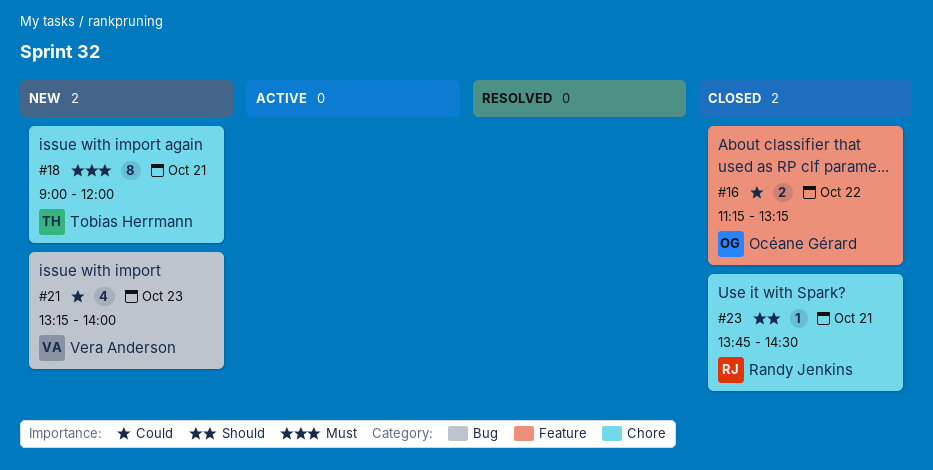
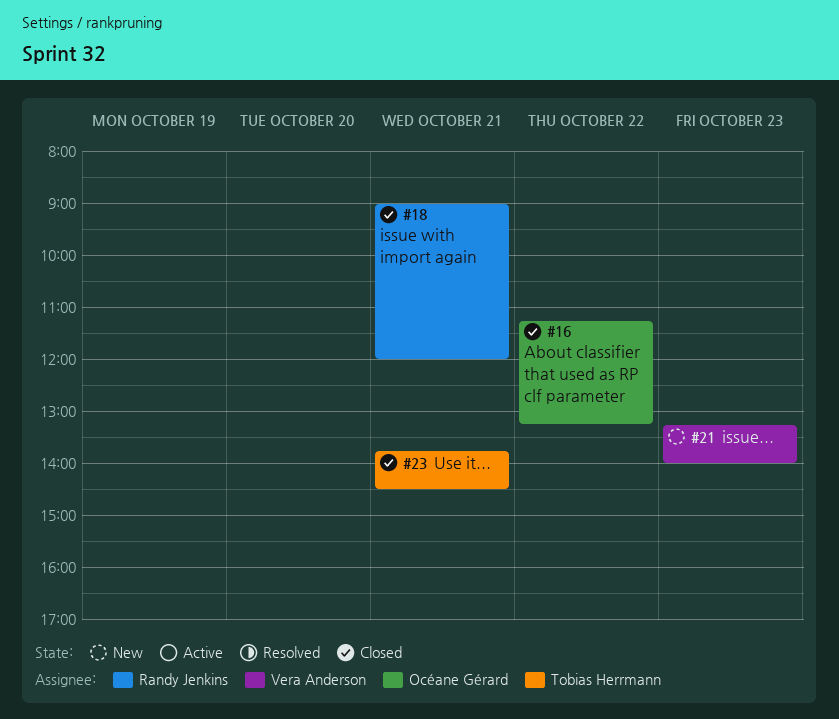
#18, status: New -> Closed
#18, owner: Tobias Herrmann -> Randy Jenkins
#23, owner: Randy Jenkins -> Tobias Herrmann

